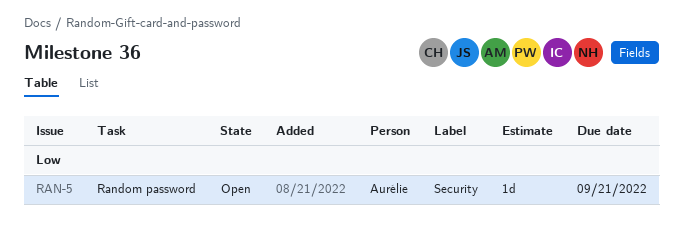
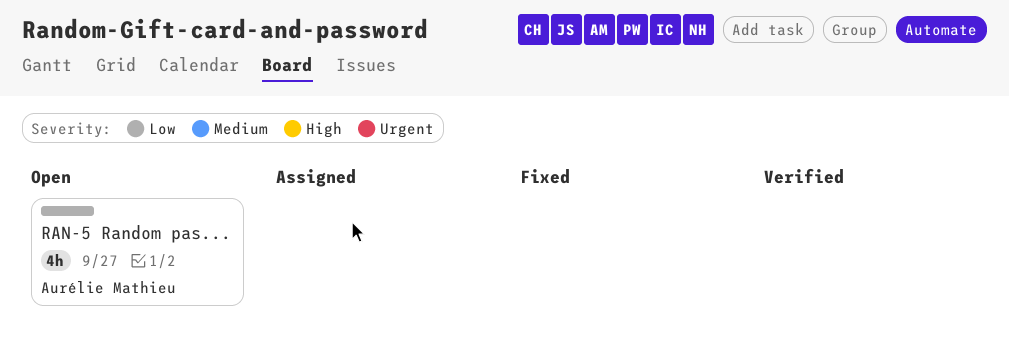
RAN-5, estimate: 1d -> 4h
RAN-5, due: Sep 21 -> Sep 27

